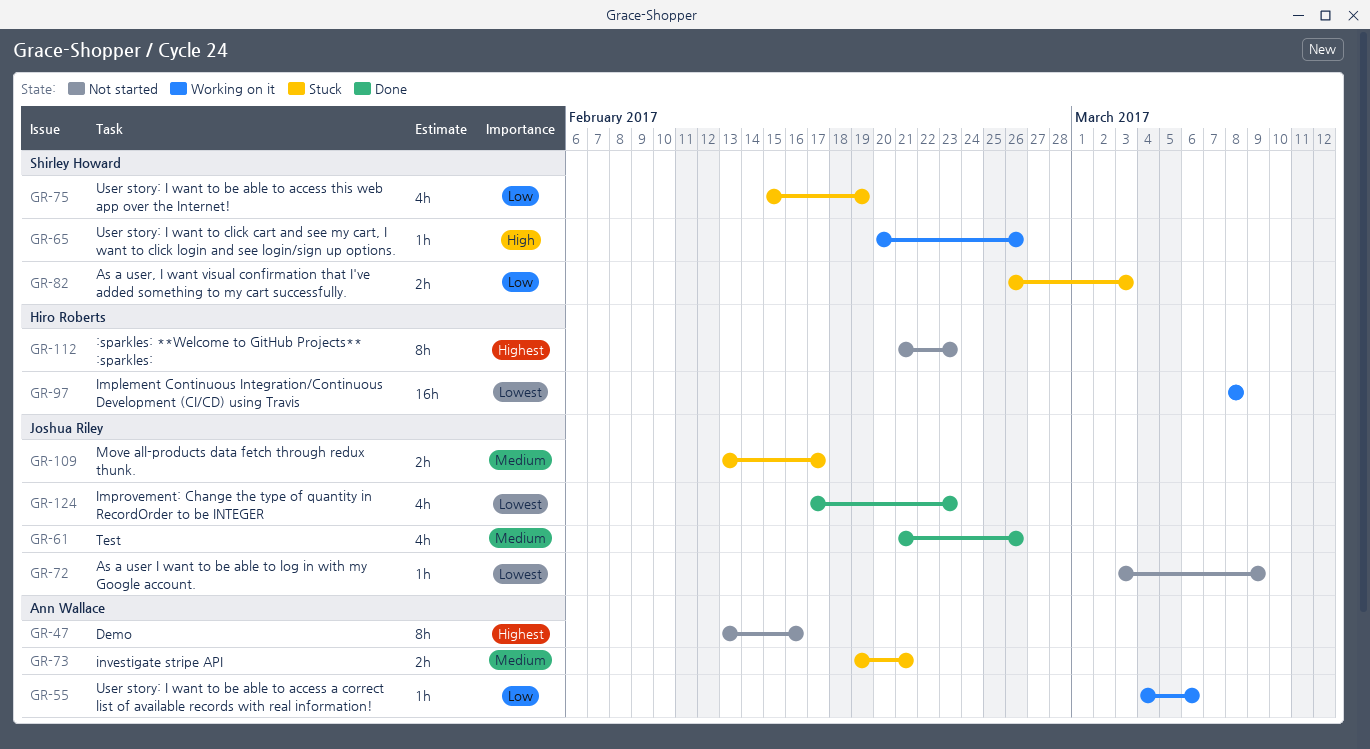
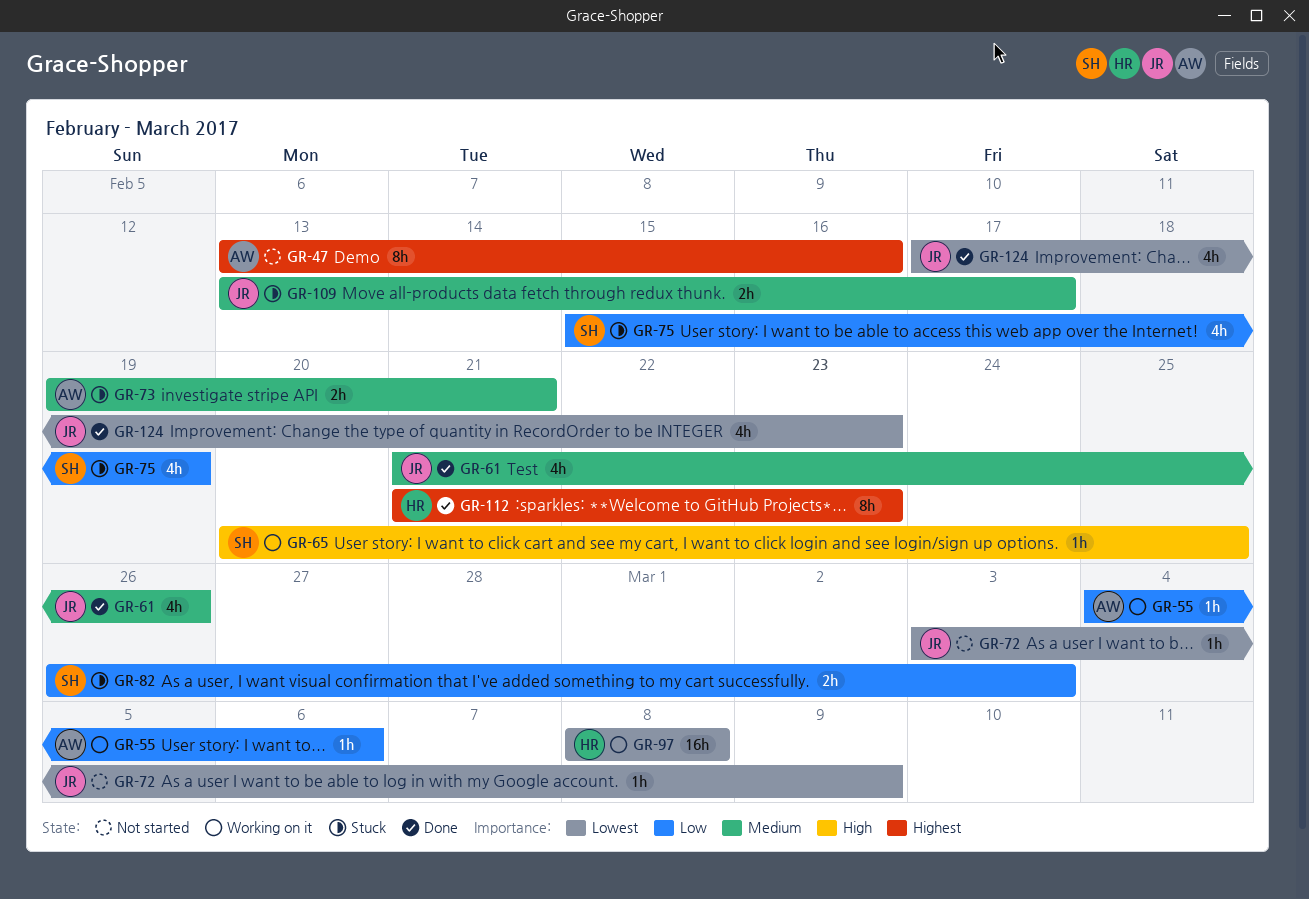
GR-65, due: Feb 26 -> Feb 25
GR-112, status: Not started -> Done

